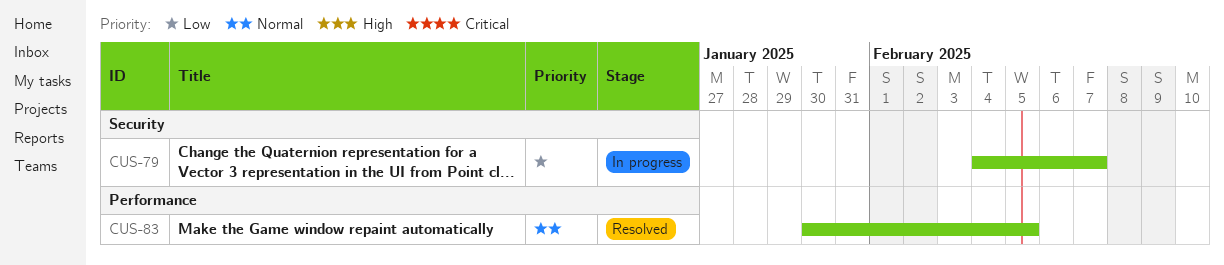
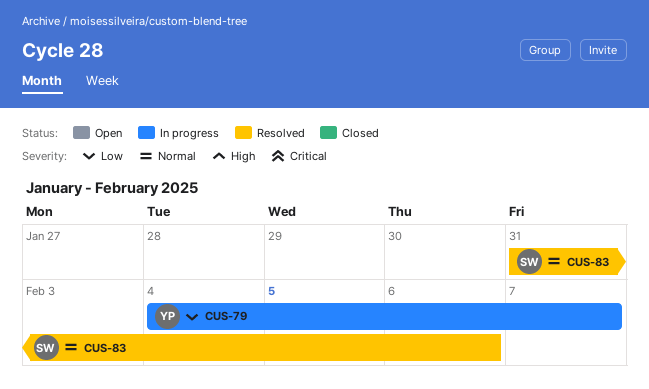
CUS-83, start: Jan 30 -> Jan 31
CUS-83, due: Feb 5 -> Feb 6

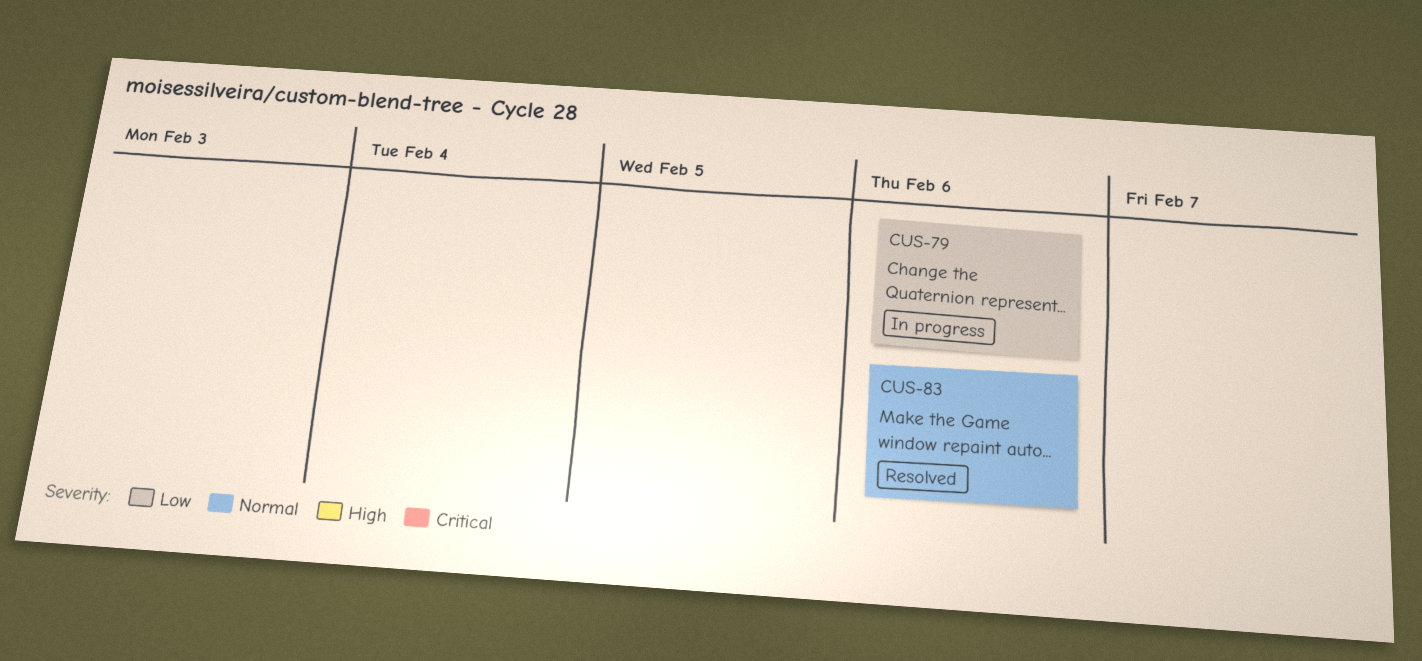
CUS-79, due: Feb 7 -> Feb 6

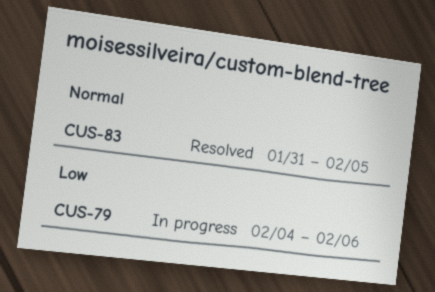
CUS-83, due: Feb 6 -> Feb 5

